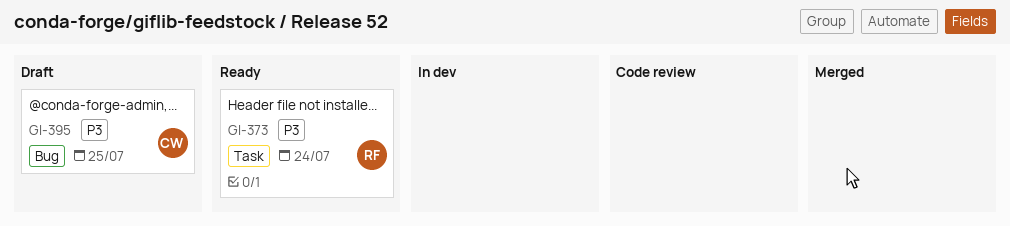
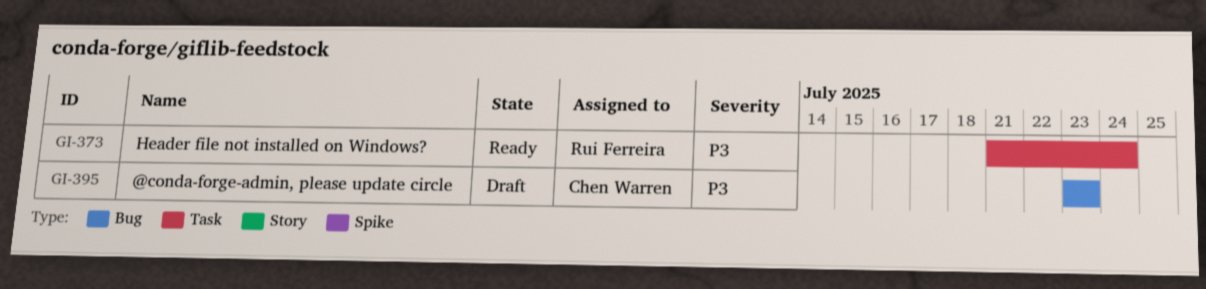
GI-395, due: Jul 25 -> Jul 23

